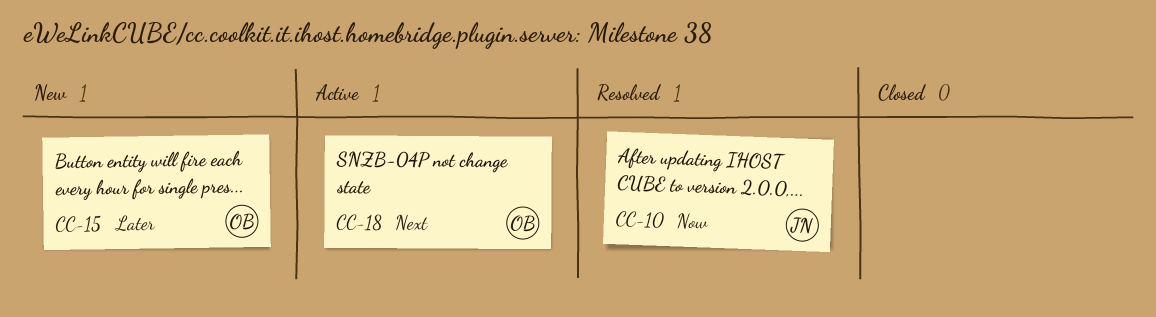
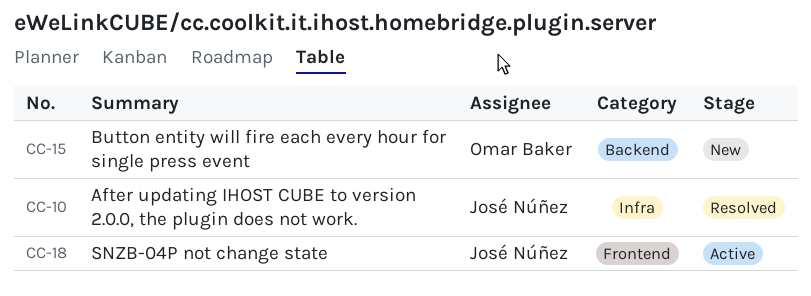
CC-18, owner: Omar Baker -> José Núñez

